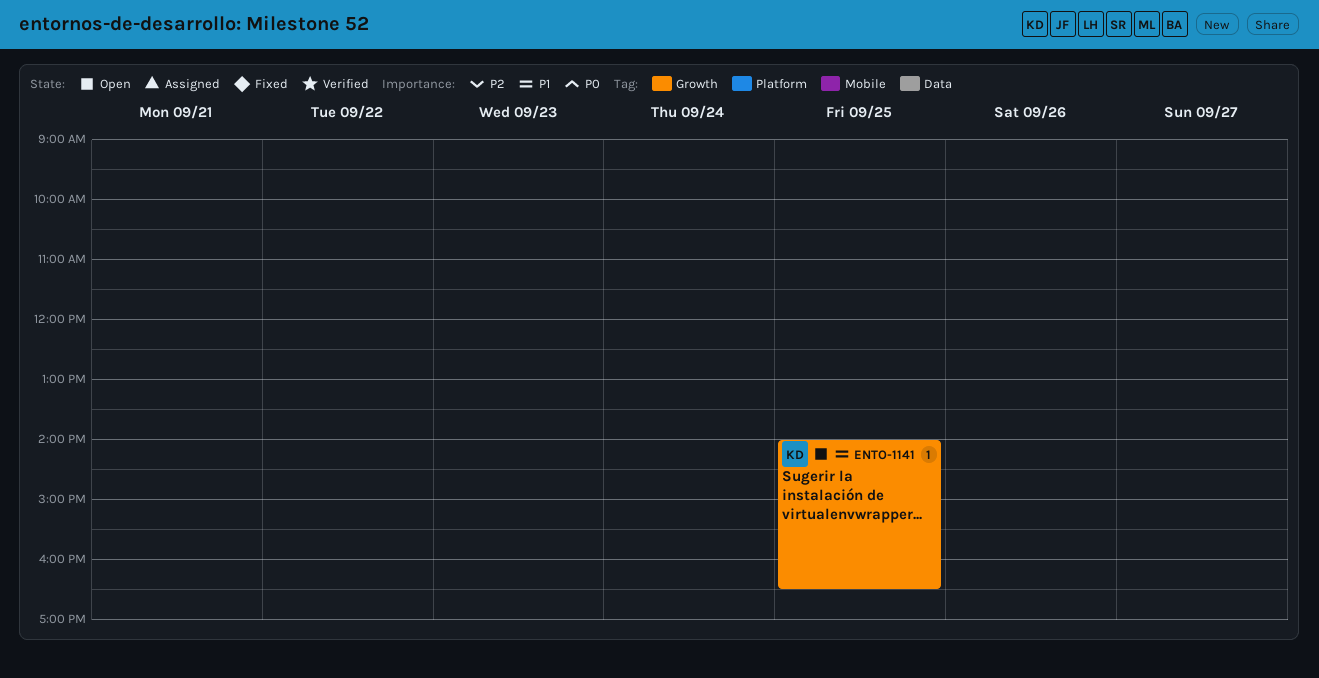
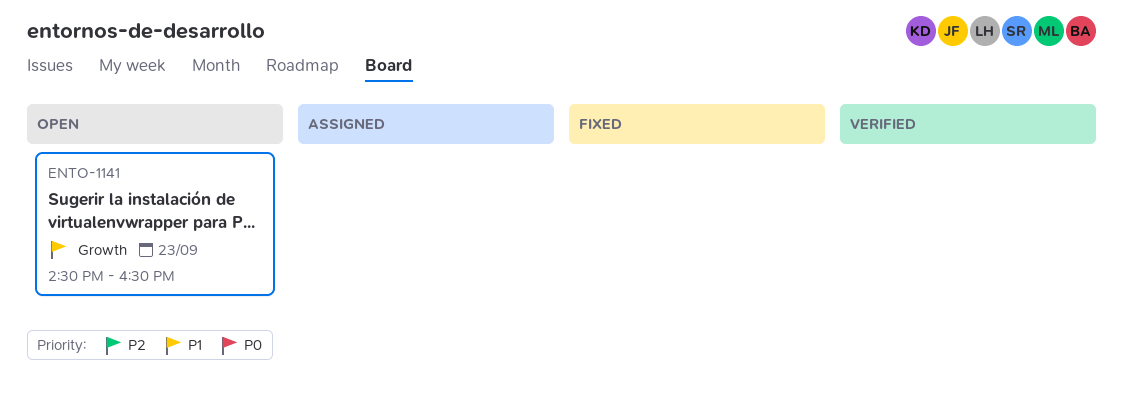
ENTO-1141, day: Sep 25 -> Sep 23
ENTO-1141, begins: 14:00 -> 14:30

